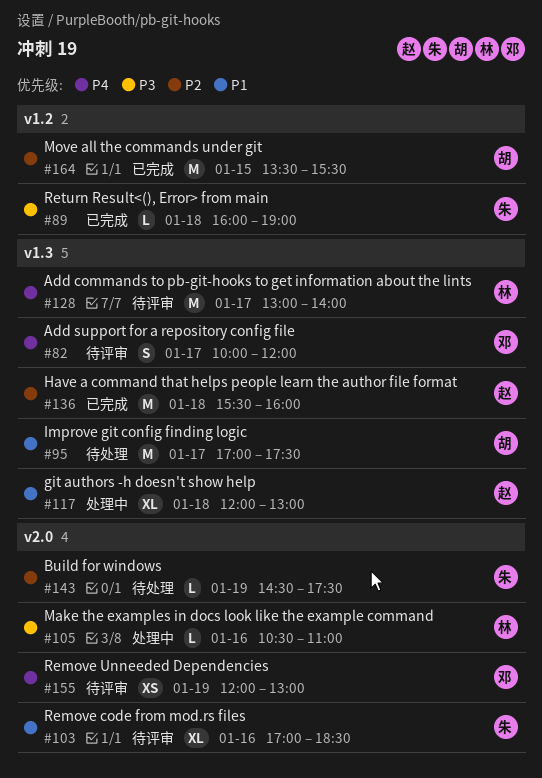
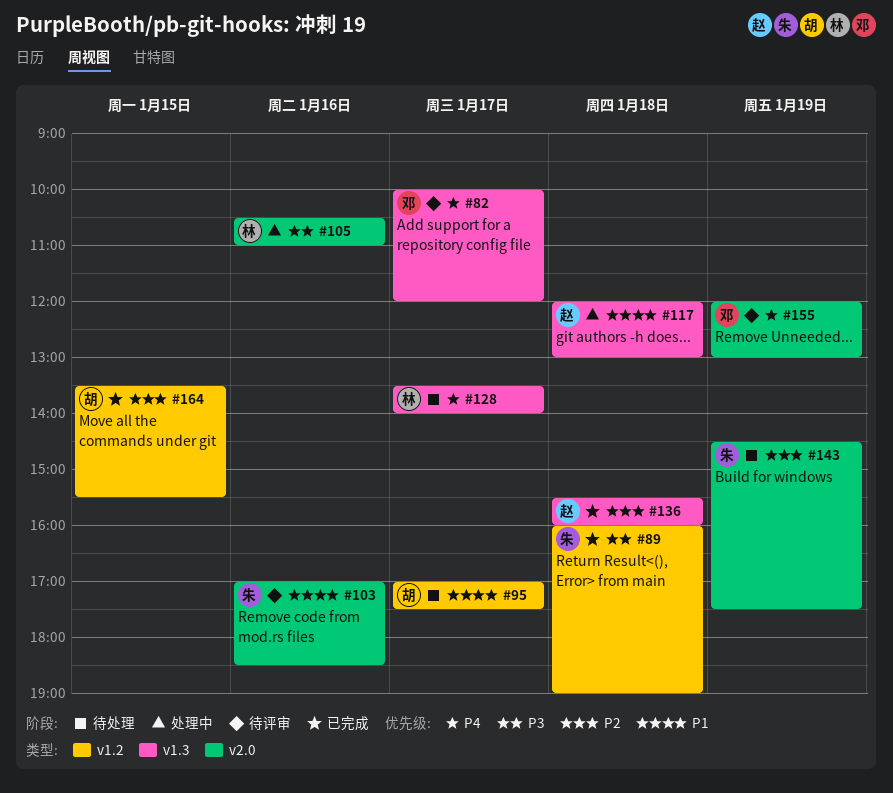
#95, label: v1.3 -> v1.2
#128, status: 待评审 -> 待处理
#128, begins: 13:00 -> 13:30

